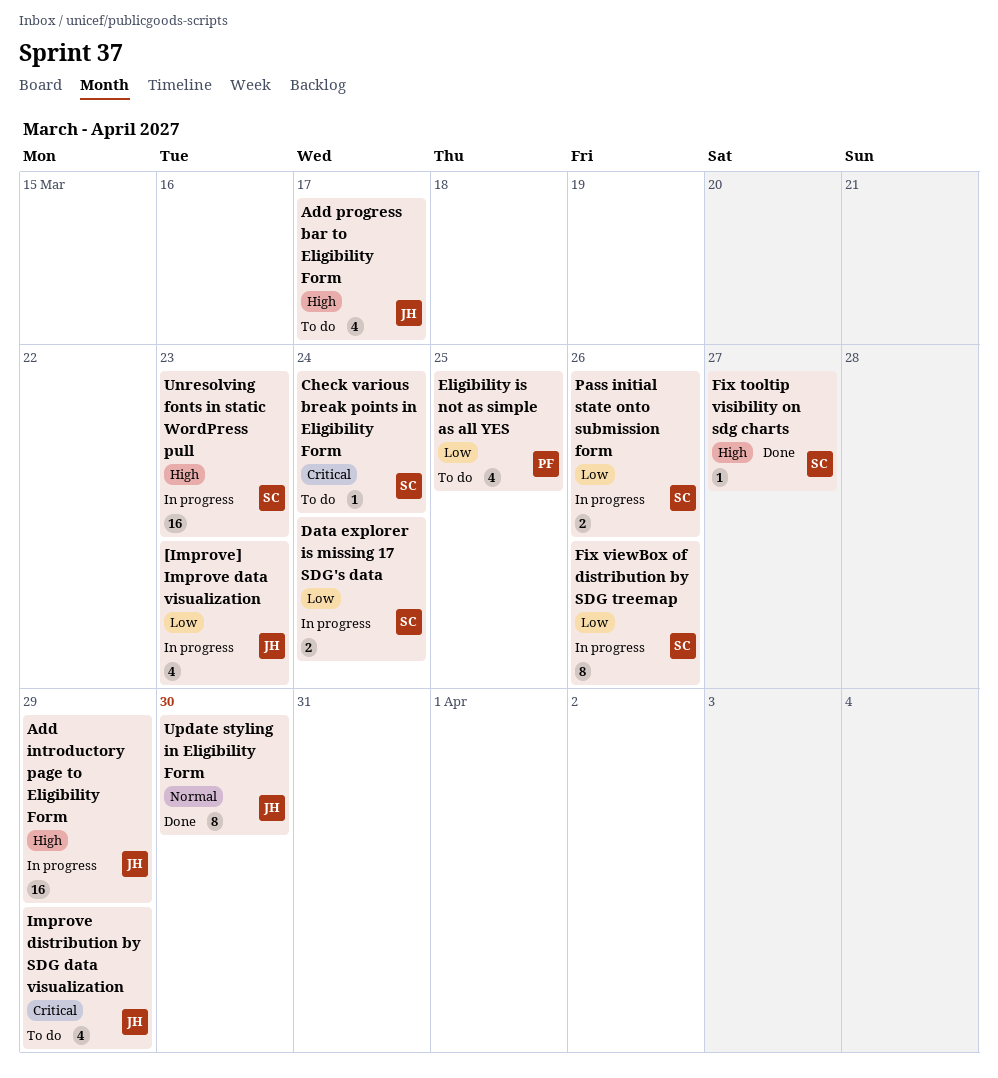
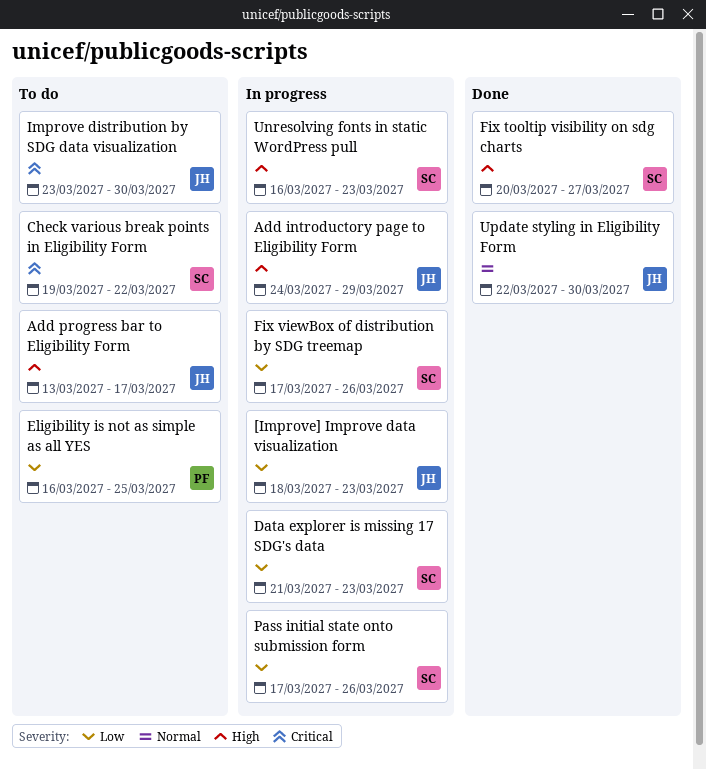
Check various break points in Eligibility Form, due: Mar 24 -> Mar 22
Data explorer is missing 17 SDG's data, due: Mar 24 -> Mar 23
Improve distribution by SDG data visualization, due: Mar 29 -> Mar 30

